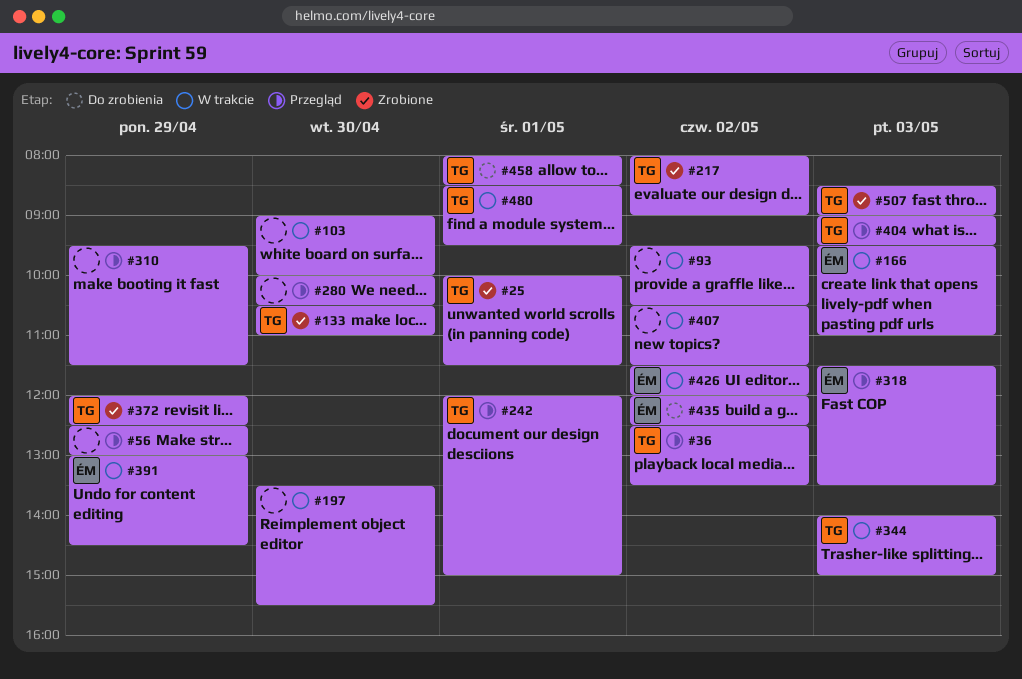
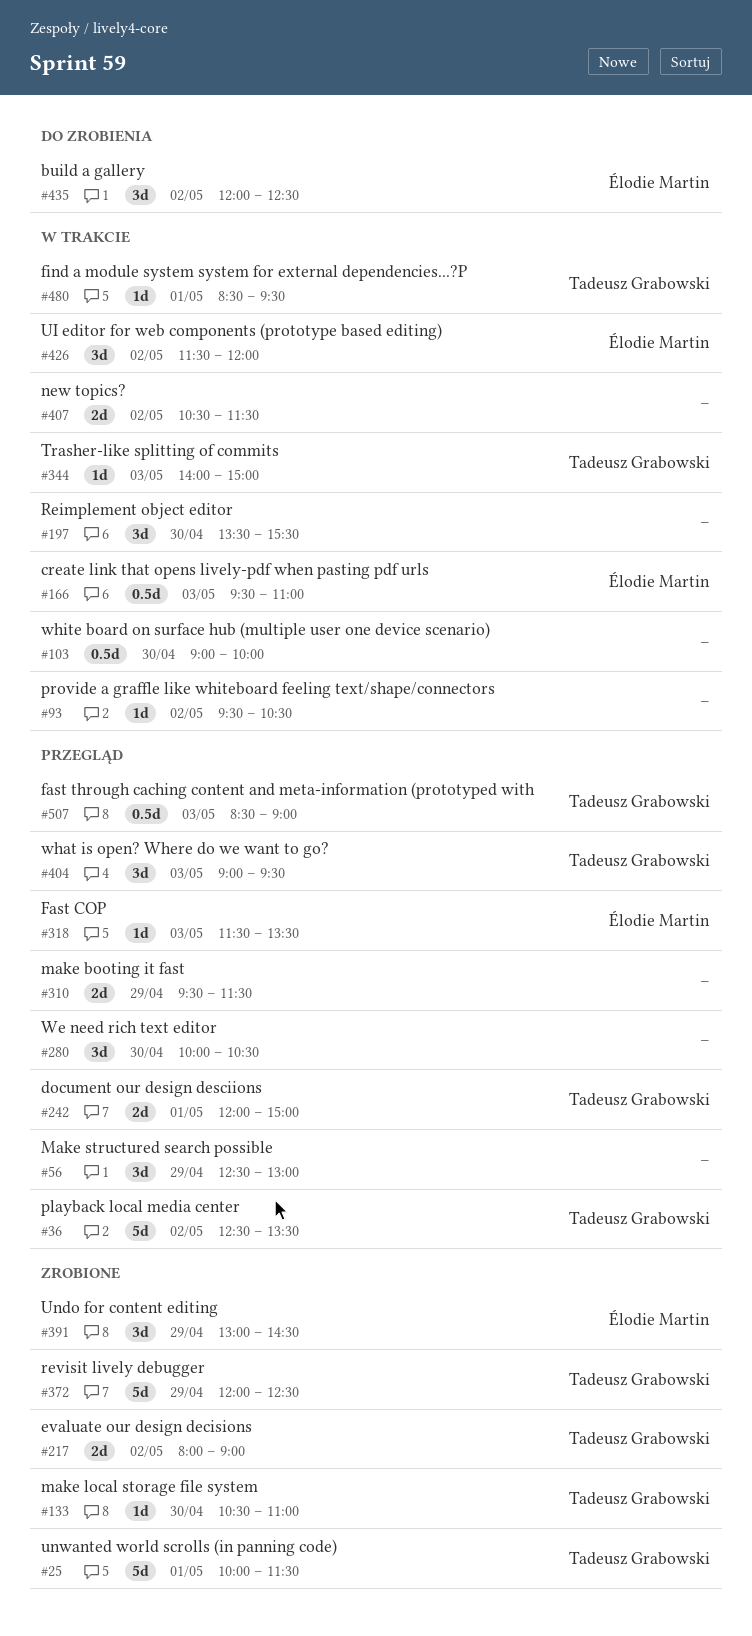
#391, status: W trakcie -> Zrobione
#458: present -> none
#507, status: Zrobione -> Przegląd

